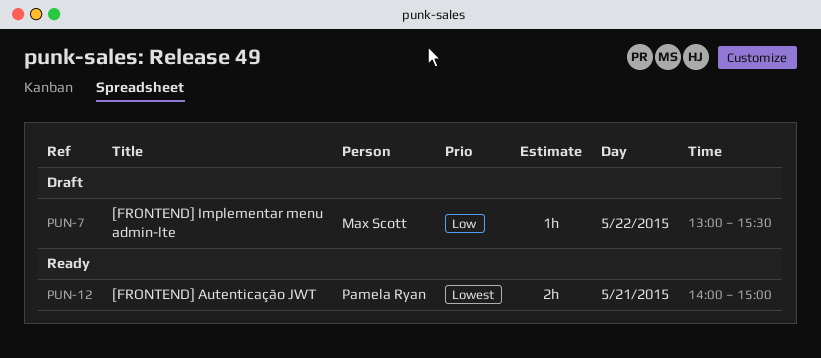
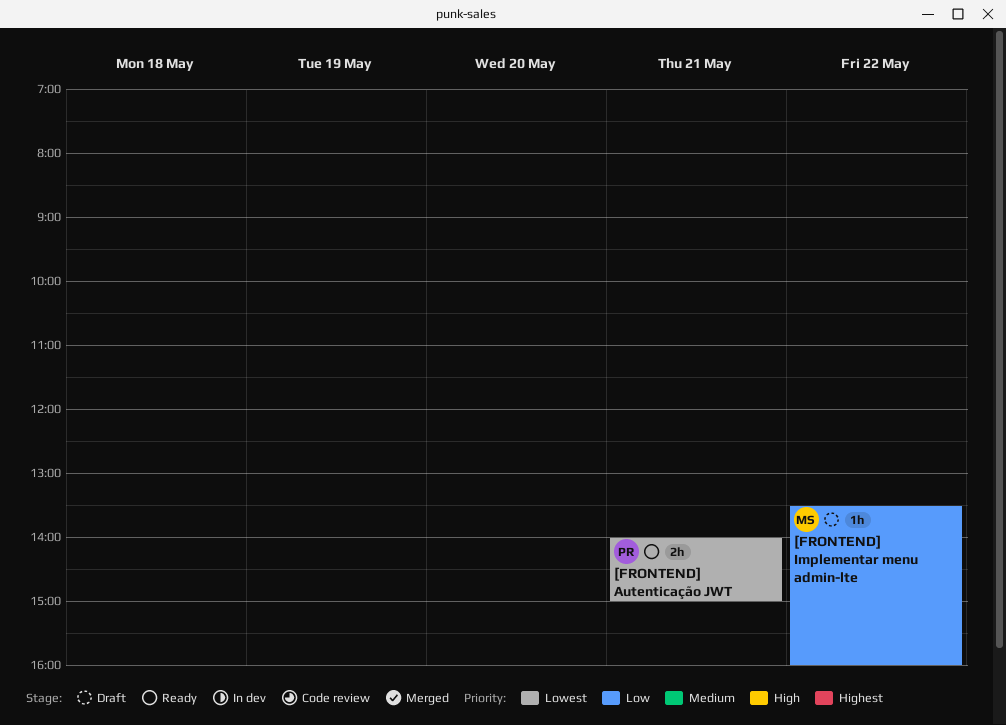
[FRONTEND] Implementar menu admin-lte, begins: 13:00 -> 13:30
[FRONTEND] Implementar menu admin-lte, ends: 15:30 -> 16:00

